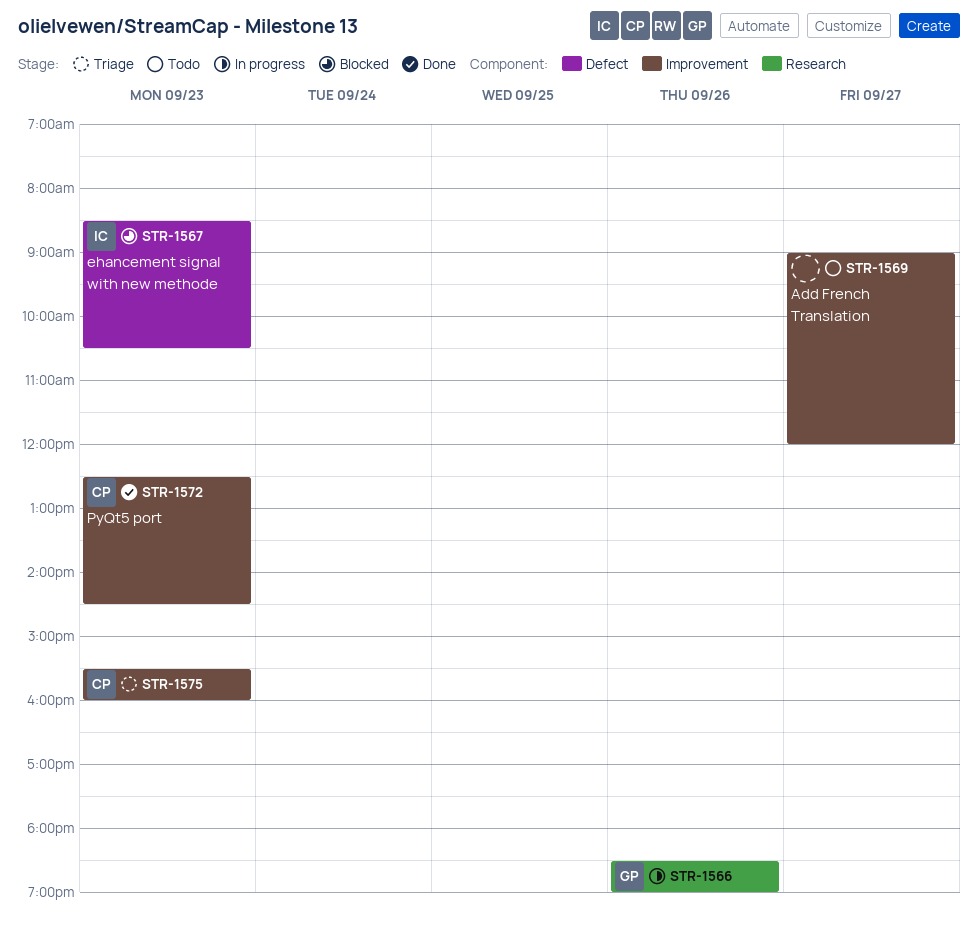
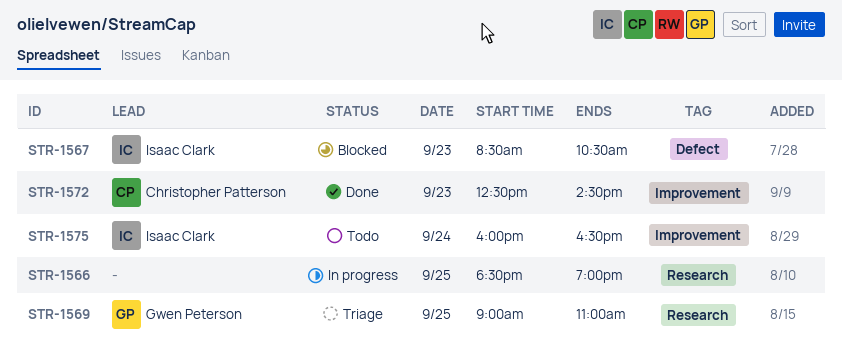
STR-1566, owner: Gwen Peterson -> none
STR-1566, day: Sep 26 -> Sep 25
STR-1569, status: Todo -> Triage
STR-1569, owner: none -> Gwen Peterson
STR-1569, label: Improvement -> Research
STR-1569, day: Sep 27 -> Sep 25
STR-1569, ends: 12:00 -> 11:00
STR-1575, status: Triage -> Todo
STR-1575, owner: Christopher Patterson -> Isaac Clark
STR-1575, day: Sep 23 -> Sep 24
STR-1575, begins: 15:30 -> 16:00
STR-1575, ends: 16:00 -> 16:30

